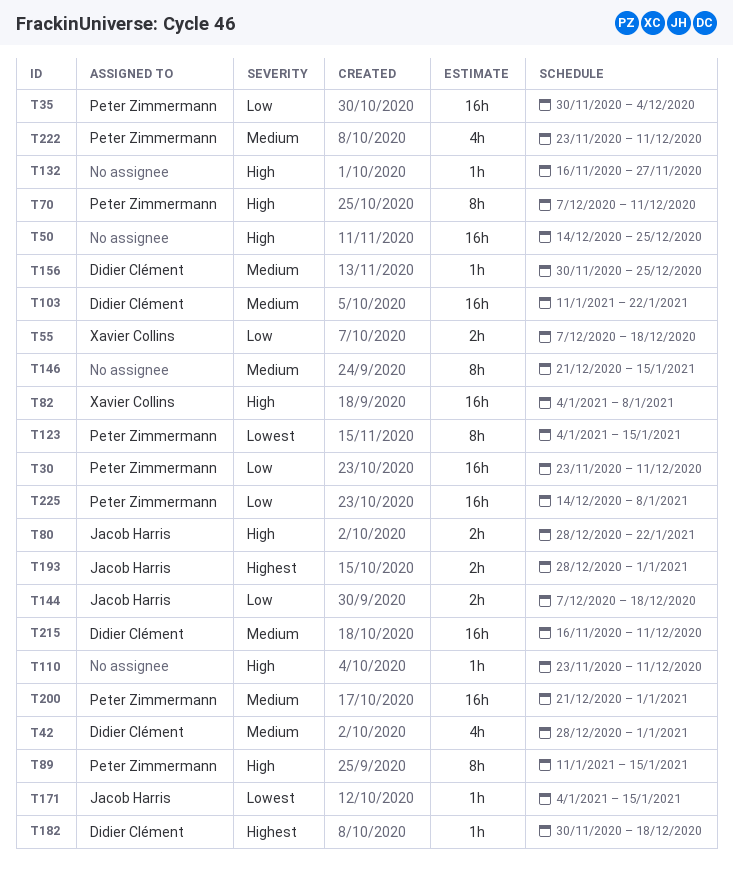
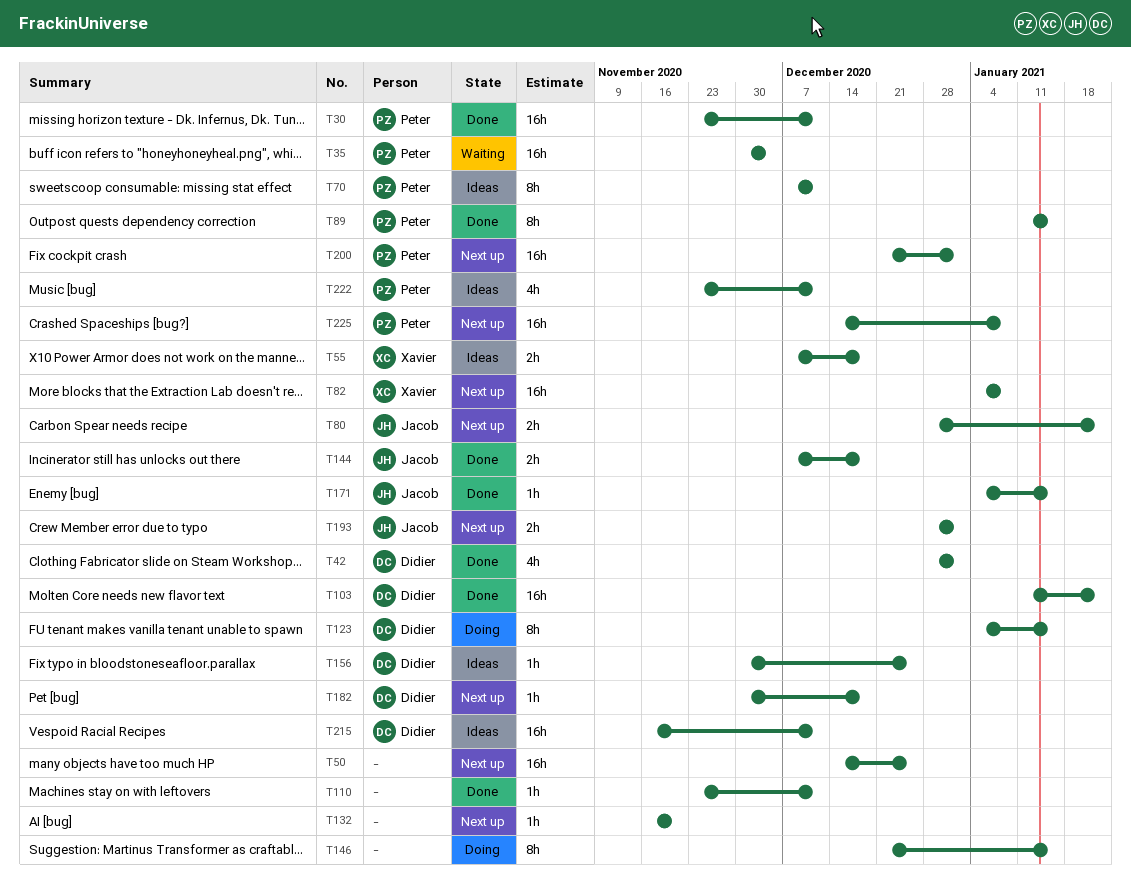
T123, owner: Peter Zimmermann -> Didier Clément
T132, due: Nov 27 -> Nov 20

